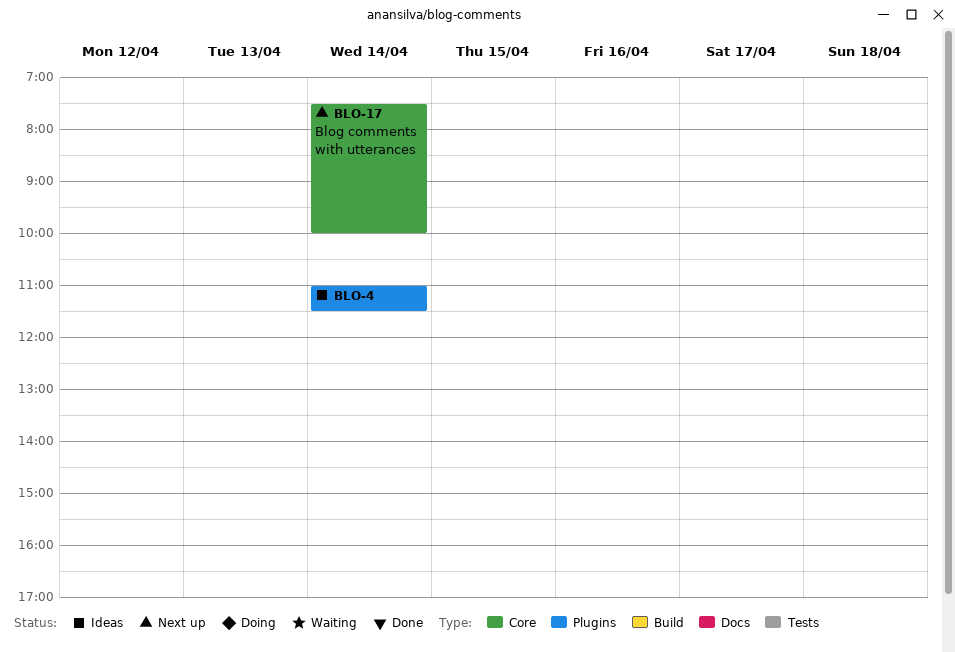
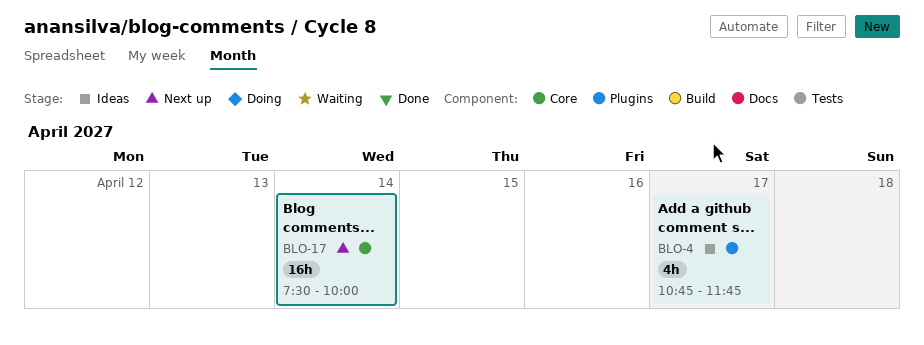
BLO-4, day: Apr 14 -> Apr 17
BLO-4, begins: 11:00 -> 10:45
BLO-4, ends: 11:30 -> 11:45

